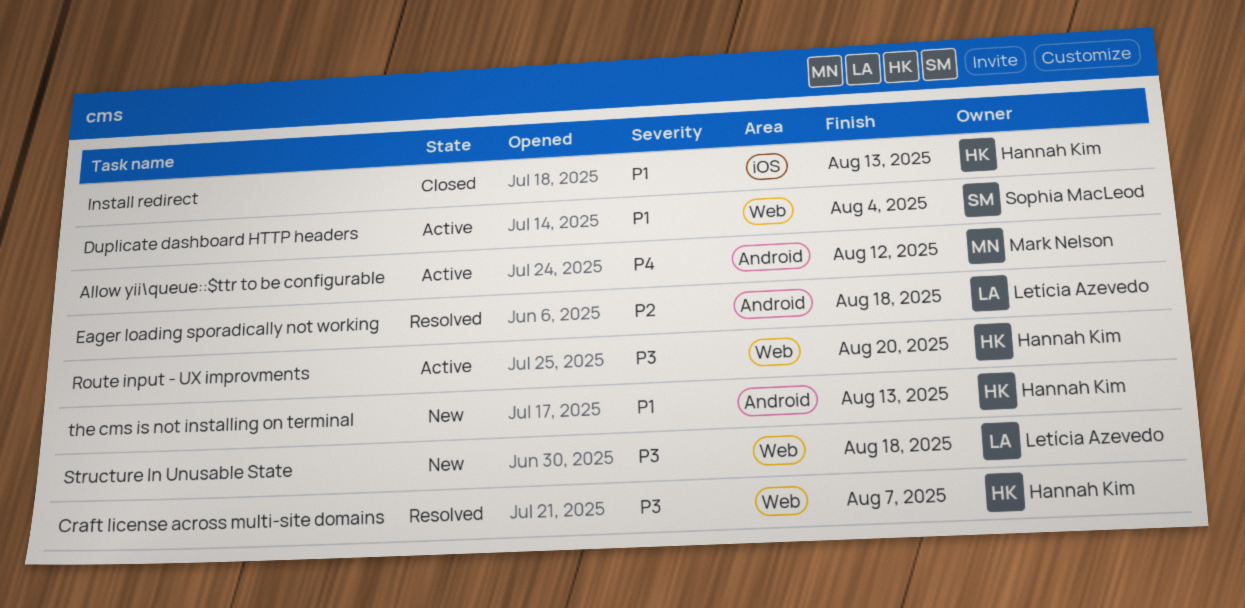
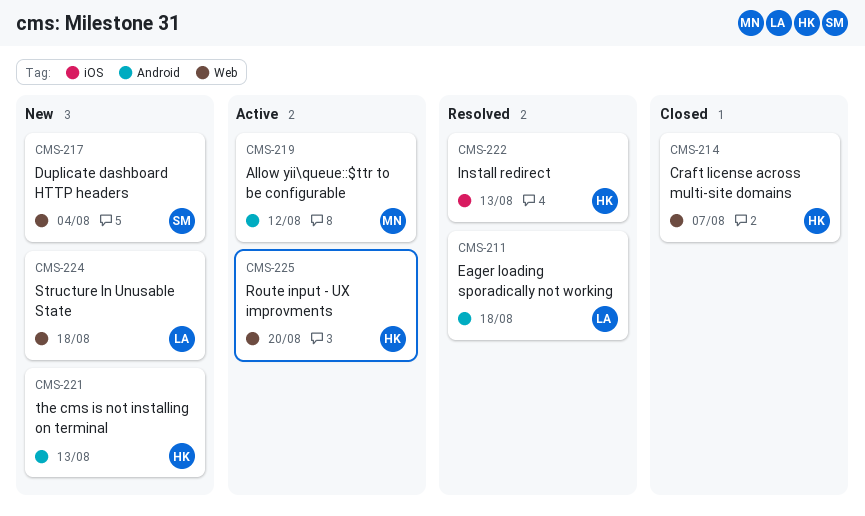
Craft license across multi-site domains, status: Resolved -> Closed
Duplicate dashboard HTTP headers, status: Active -> New
Install redirect, status: Closed -> Resolved

